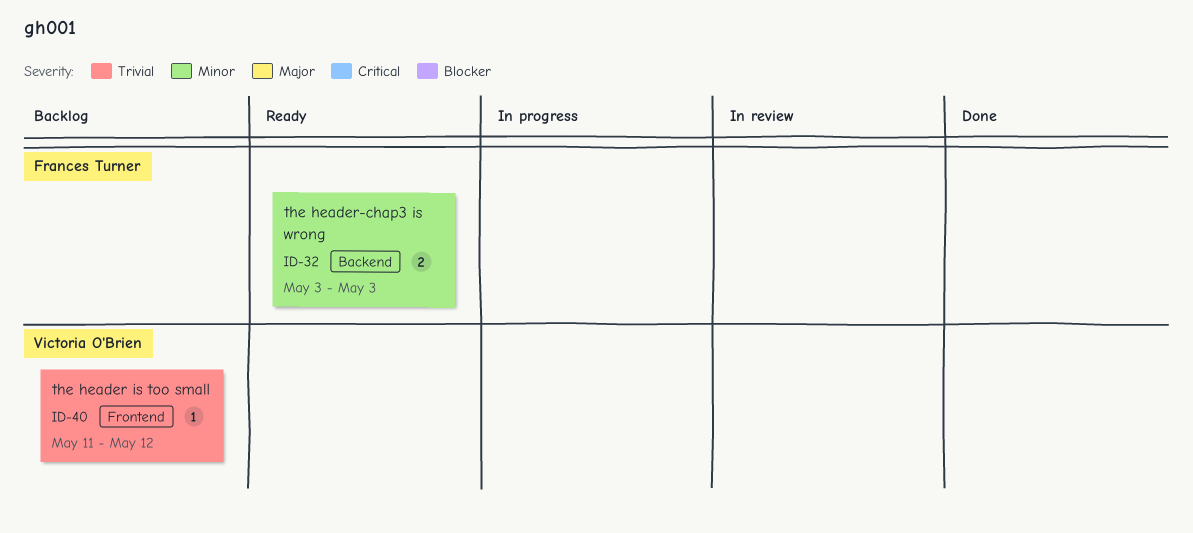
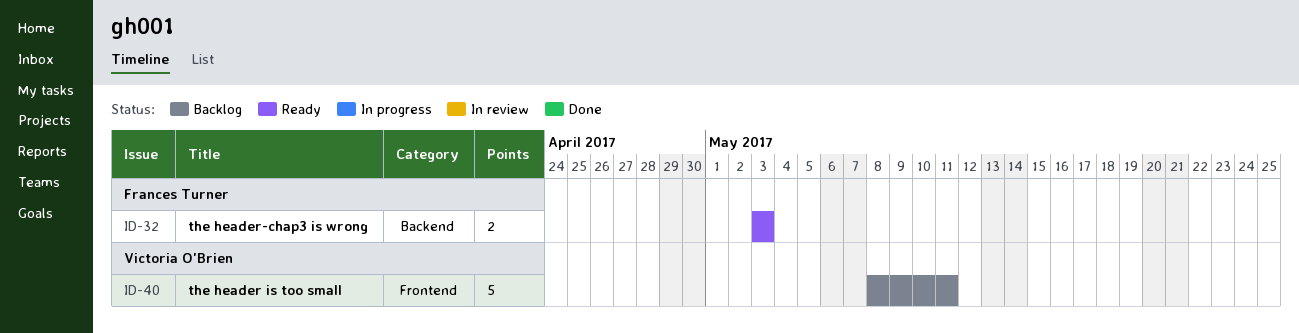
ID-40, estimate: 1 -> 5
ID-40, start: May 11 -> May 8
ID-40, due: May 12 -> May 11

